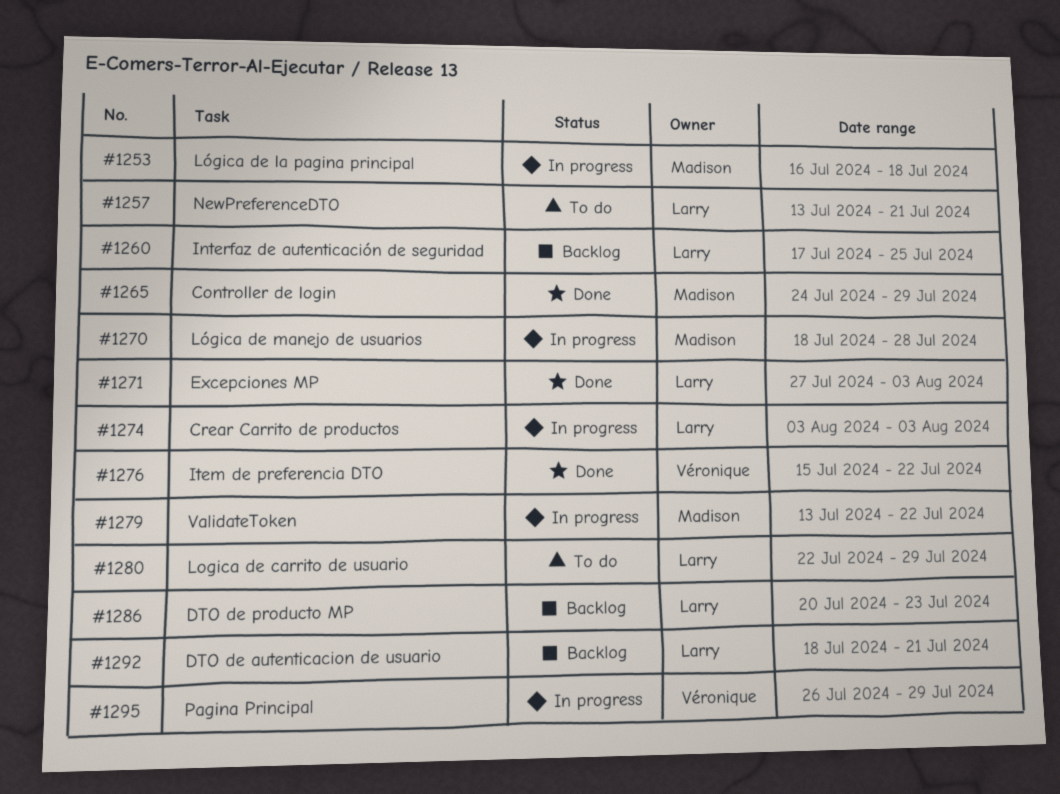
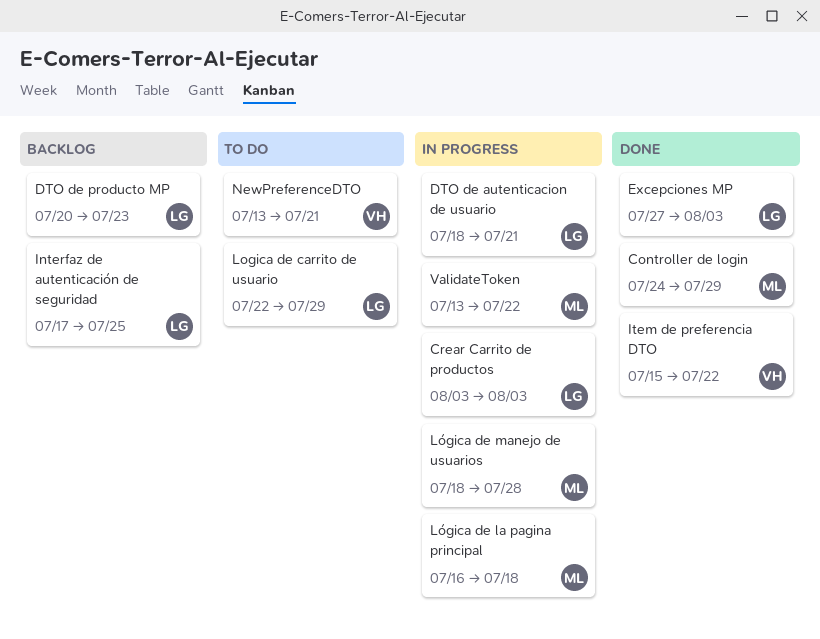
DTO de autenticacion de usuario, status: Backlog -> In progress
NewPreferenceDTO, owner: Larry -> Véronique
Pagina Principal: present -> none

